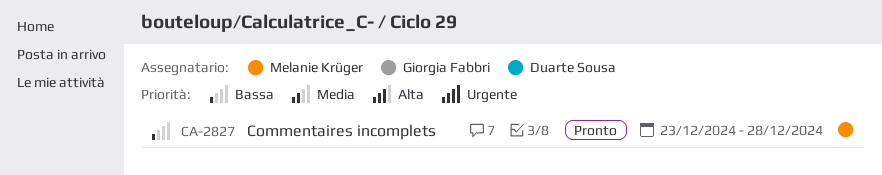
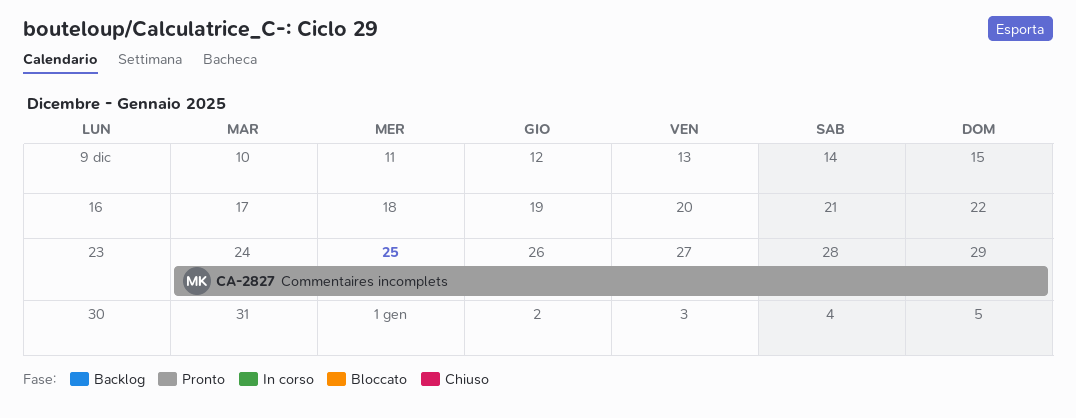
CA-2827, start: Dec 23 -> Dec 24
CA-2827, due: Dec 28 -> Dec 29

